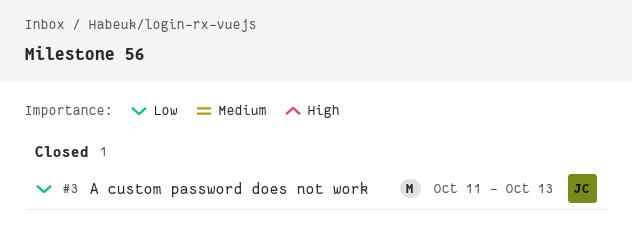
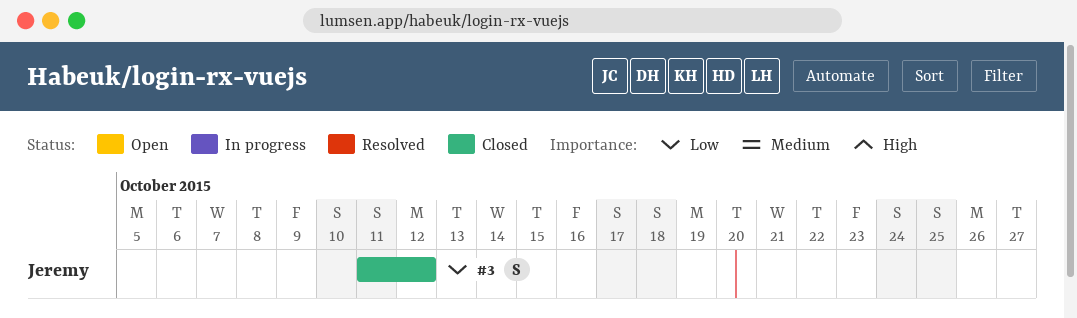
#3, estimate: M -> S
#3, due: Oct 13 -> Oct 12

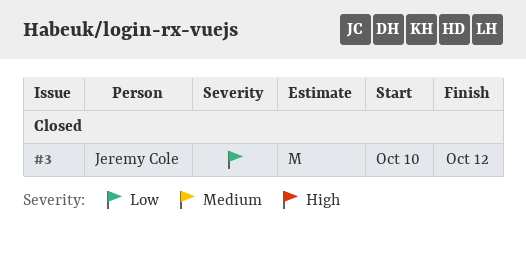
#3, estimate: S -> M
#3, start: Oct 11 -> Oct 10

